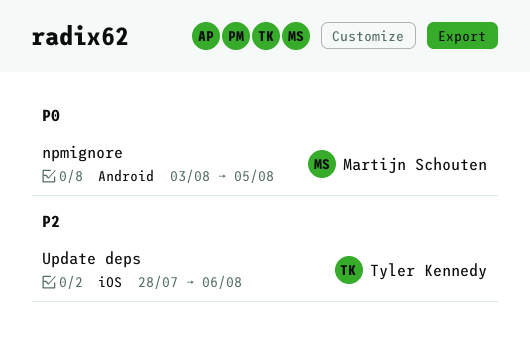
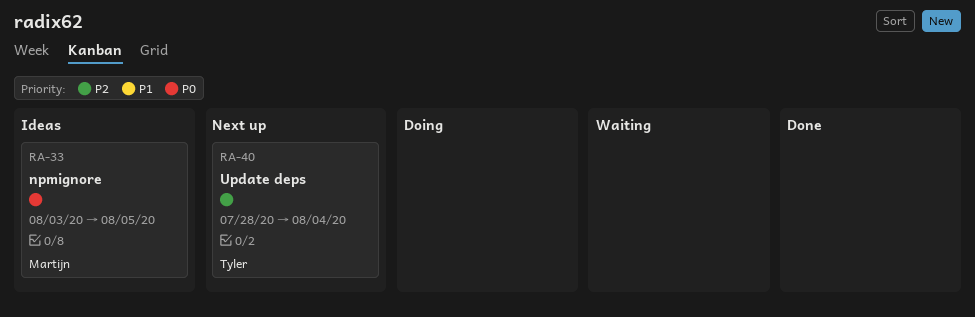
Update deps, due: Aug 6 -> Aug 4

